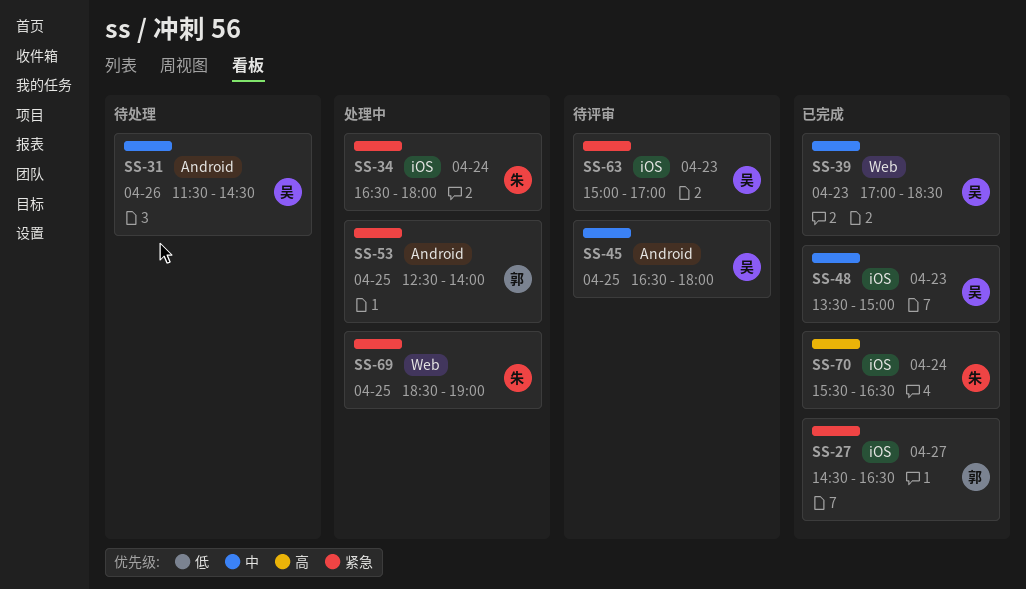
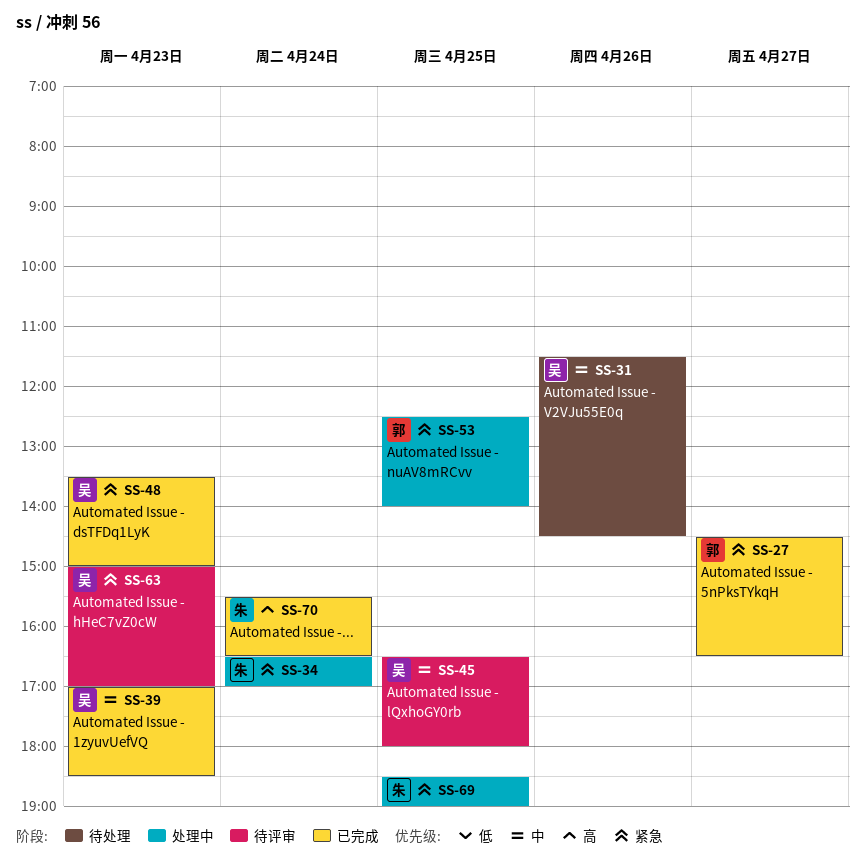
SS-34, ends: 18:00 -> 17:00
SS-48, priority: 中 -> 紧急

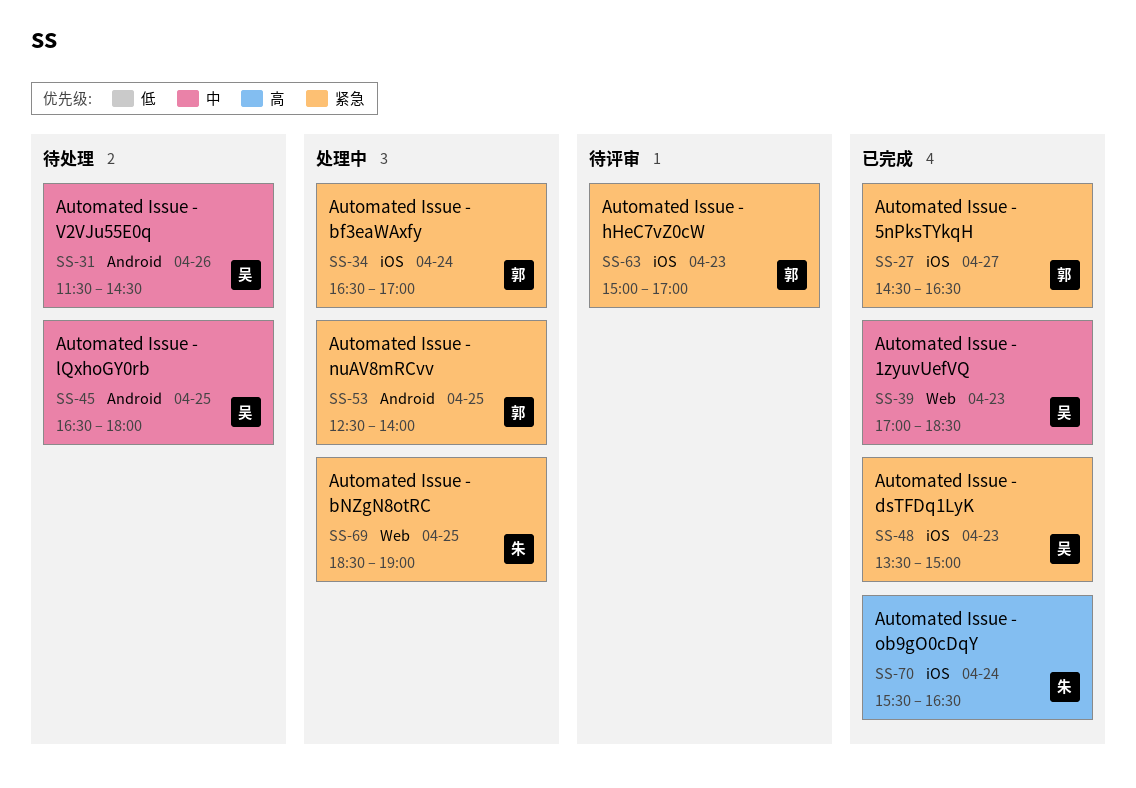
SS-34, owner: 朱 -> 郭
SS-45, status: 待评审 -> 待处理
SS-63, owner: 吴 -> 郭

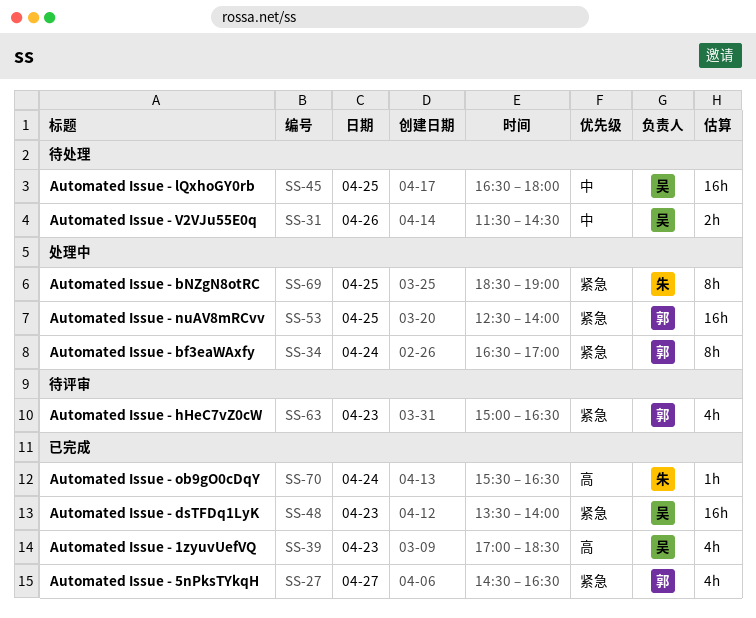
SS-39, priority: 中 -> 高
SS-48, ends: 15:00 -> 14:00
SS-63, ends: 17:00 -> 16:30

